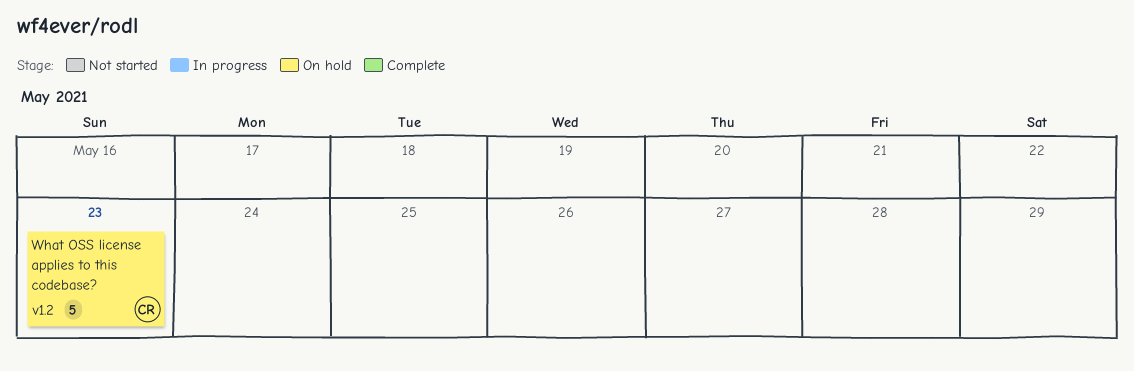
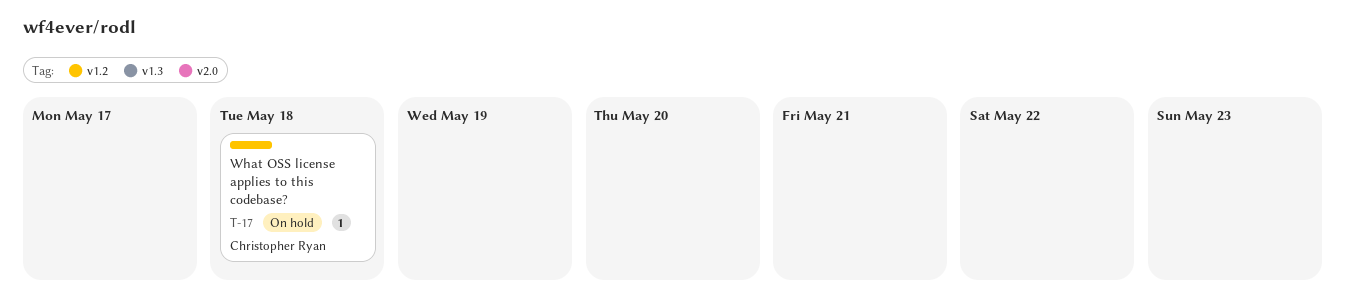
What OSS license applies to this codebase?, estimate: 5 -> 1
What OSS license applies to this codebase?, due: May 23 -> May 18

